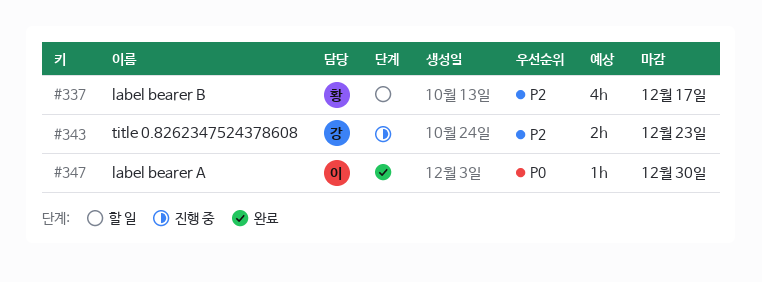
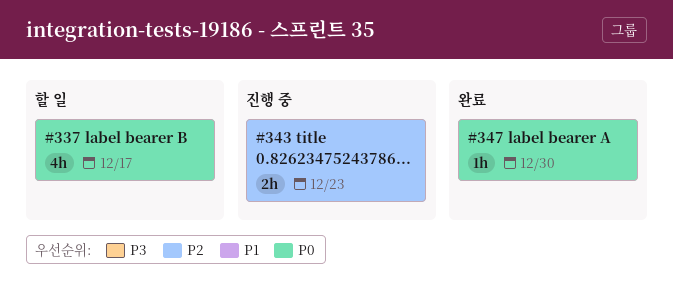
#337, priority: P2 -> P0

